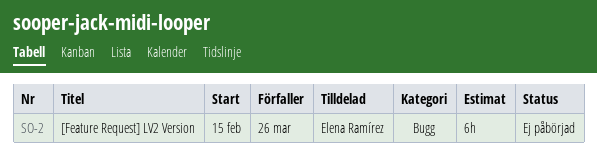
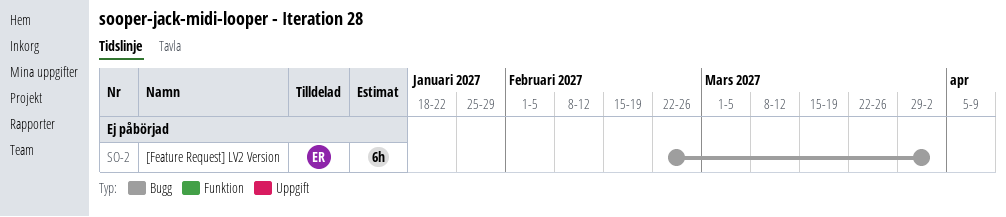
SO-2, start: Feb 15 -> Feb 22
SO-2, due: Mar 26 -> Apr 2

